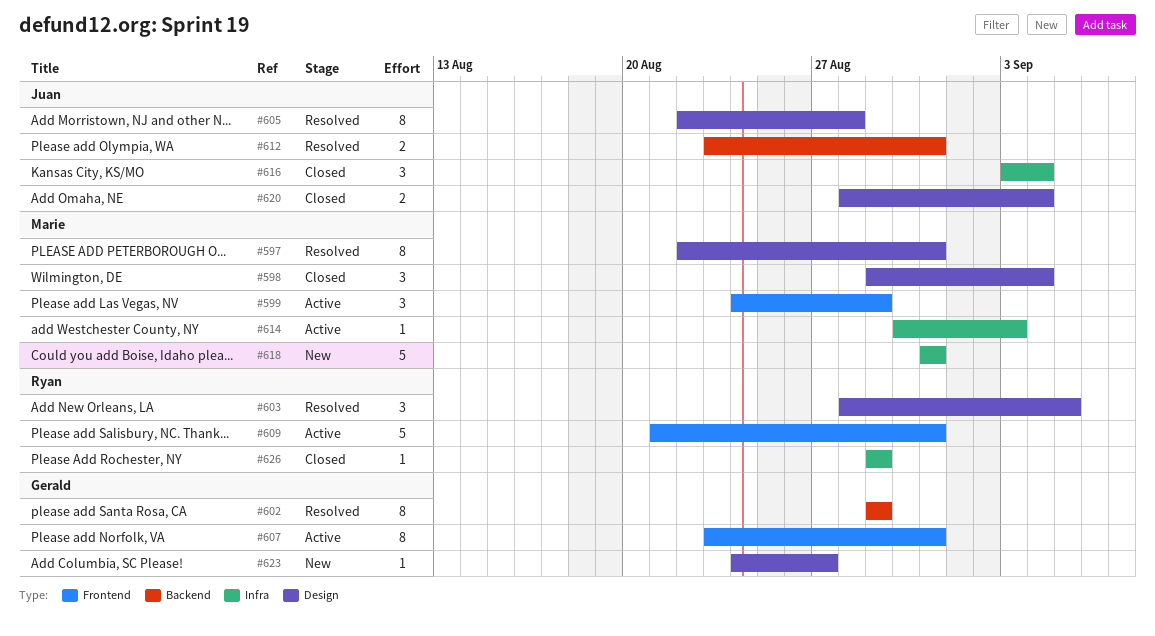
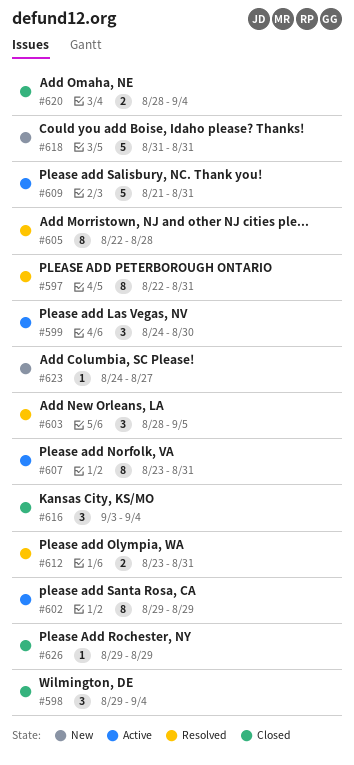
#599, due: Aug 29 -> Aug 30
#602, status: Resolved -> Active
#614: present -> none

